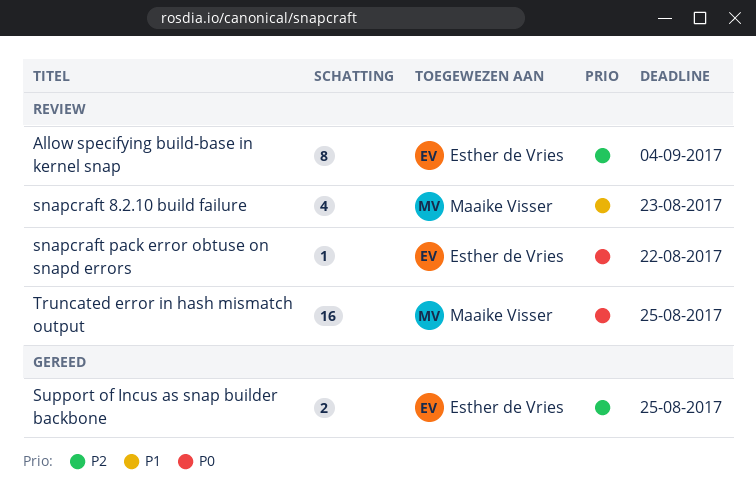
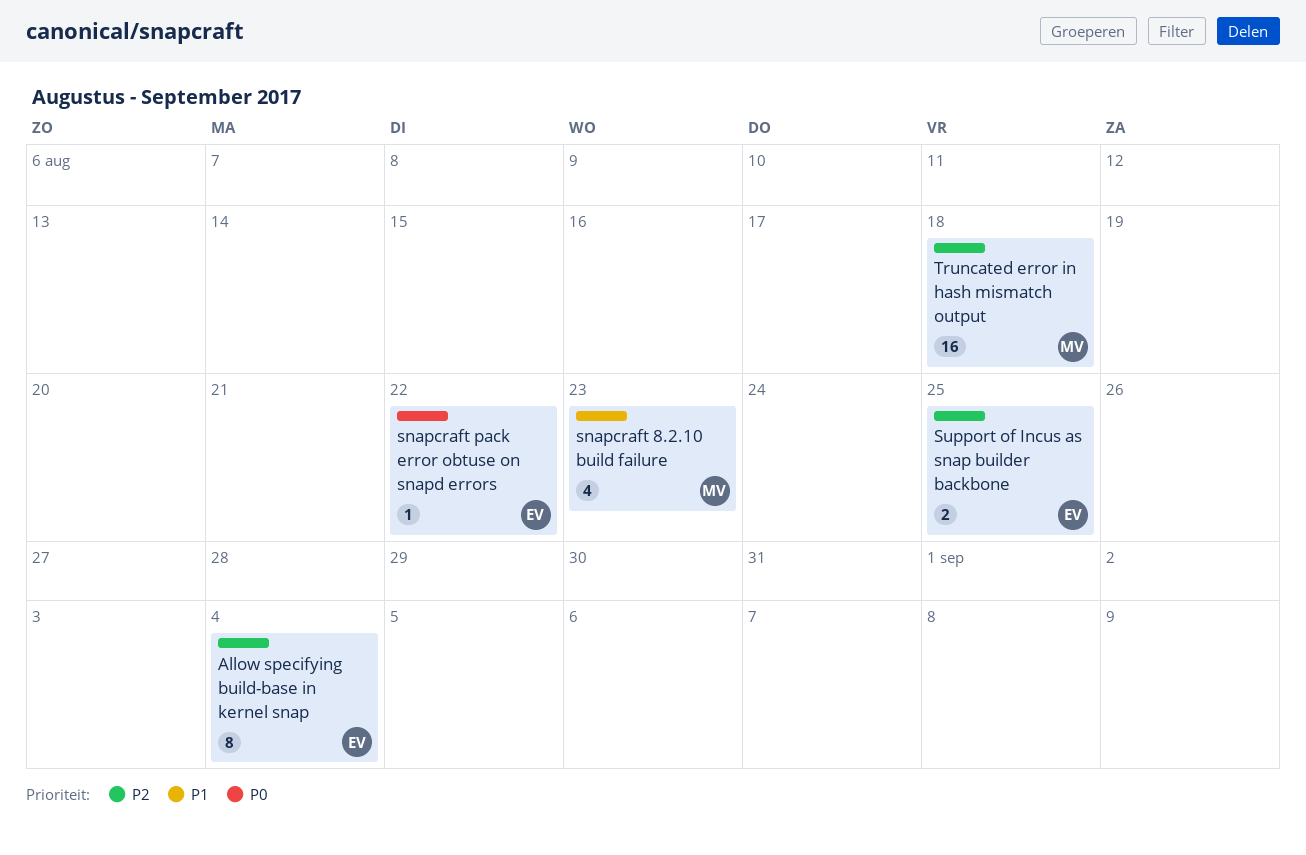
Truncated error in hash mismatch output, priority: P0 -> P2
Truncated error in hash mismatch output, due: Aug 25 -> Aug 18

